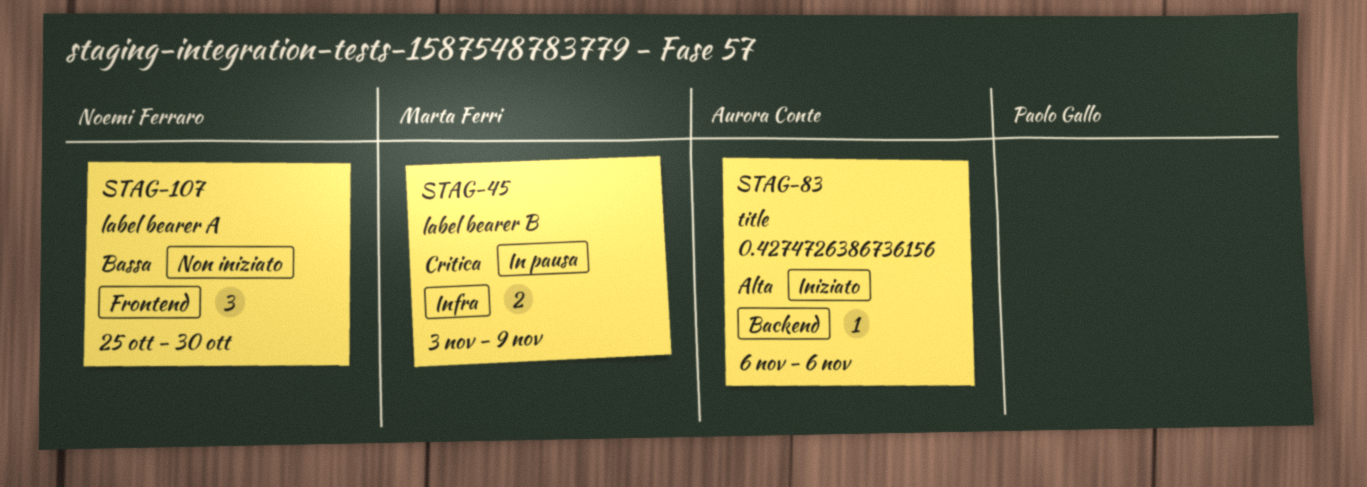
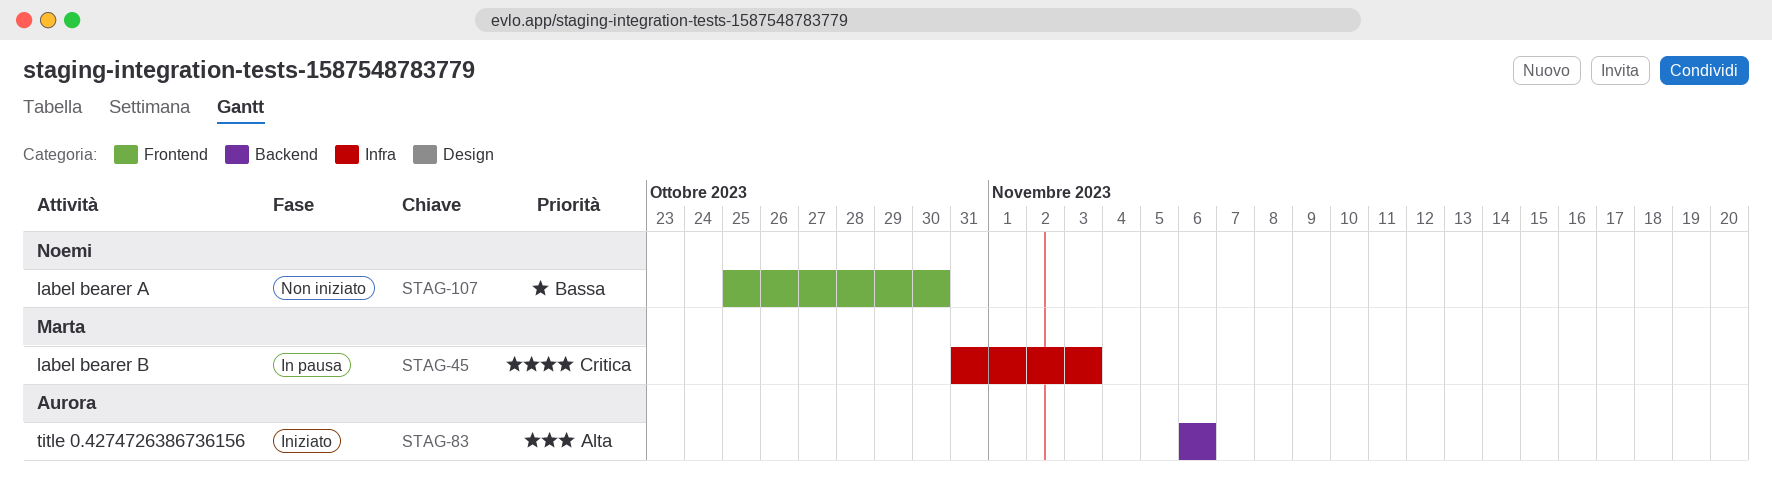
STAG-45, start: Nov 3 -> Oct 31
STAG-45, due: Nov 9 -> Nov 3

